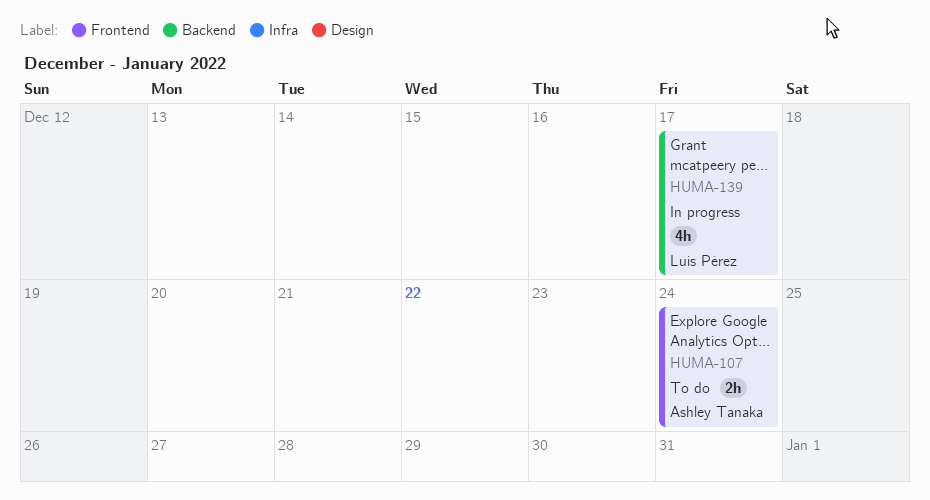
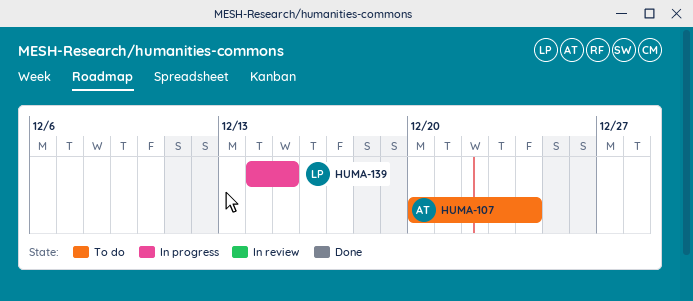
HUMA-139, due: Dec 17 -> Dec 15

